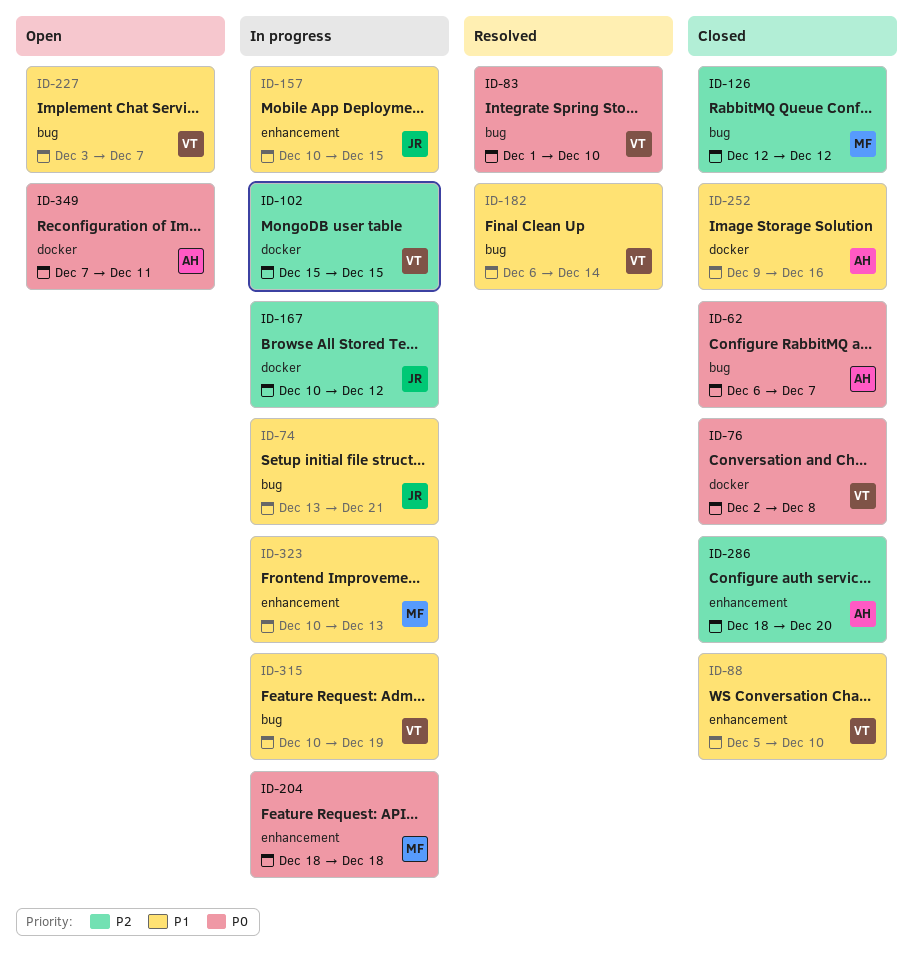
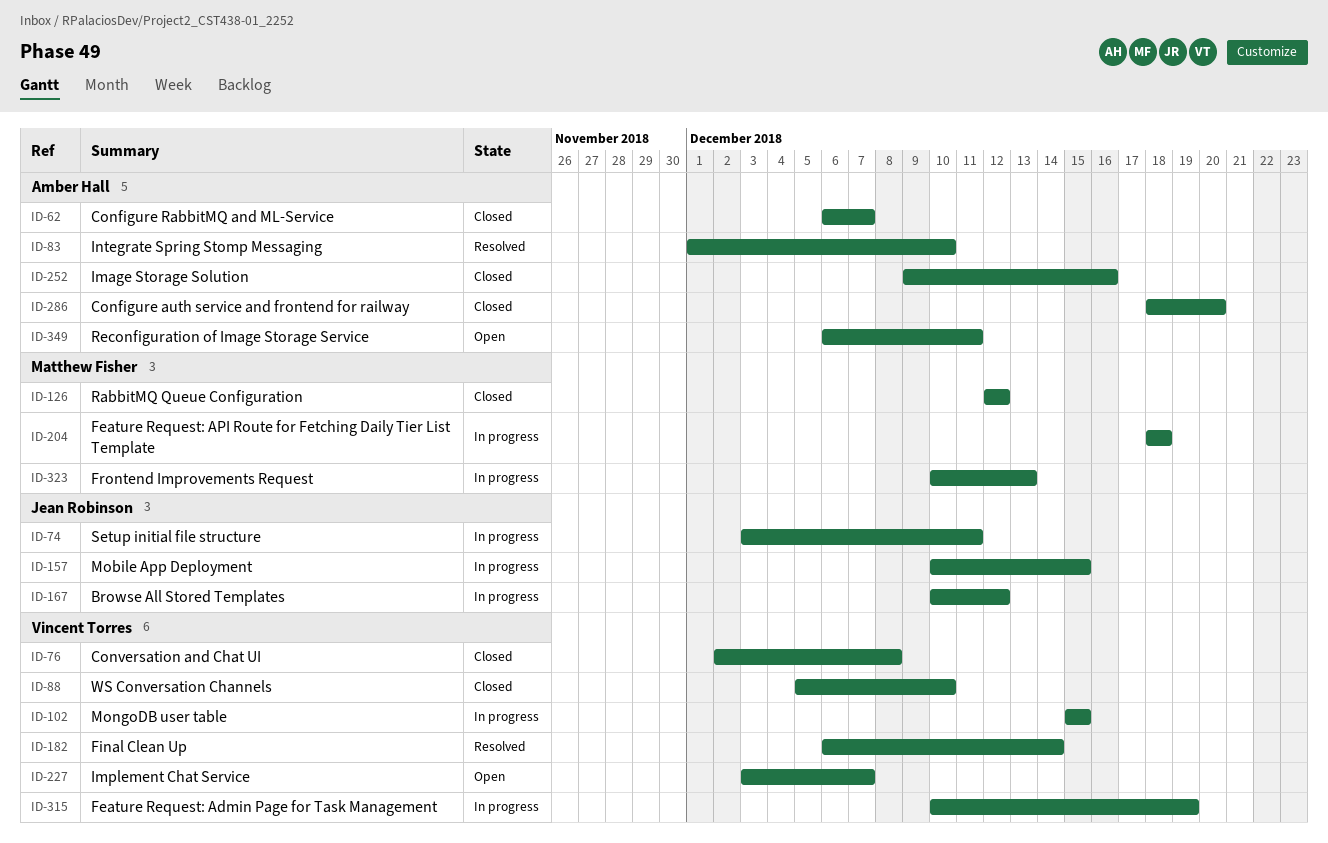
ID-74, start: Dec 13 -> Dec 3
ID-74, due: Dec 21 -> Dec 11
ID-83, owner: Vincent Torres -> Amber Hall
ID-349, start: Dec 7 -> Dec 6

